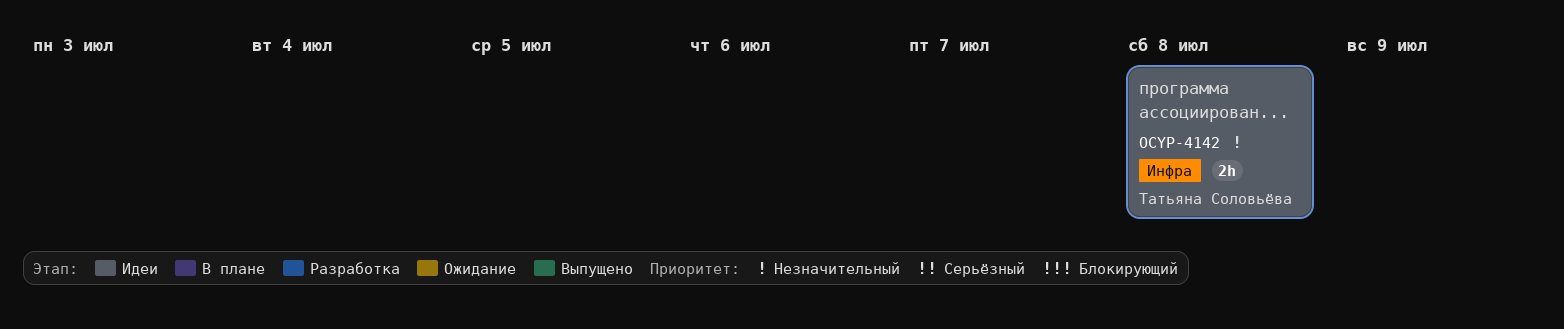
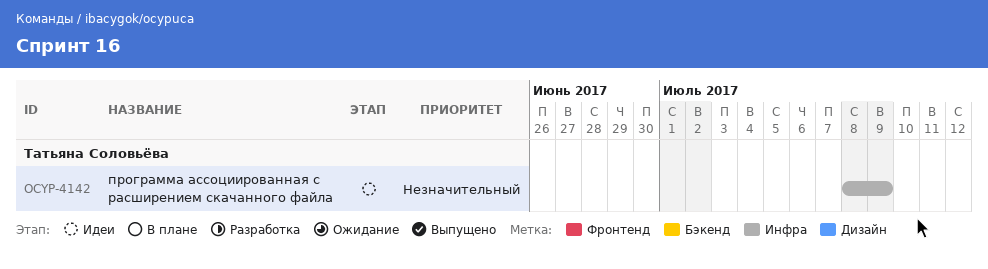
OCYP-4142, due: Jul 8 -> Jul 9

